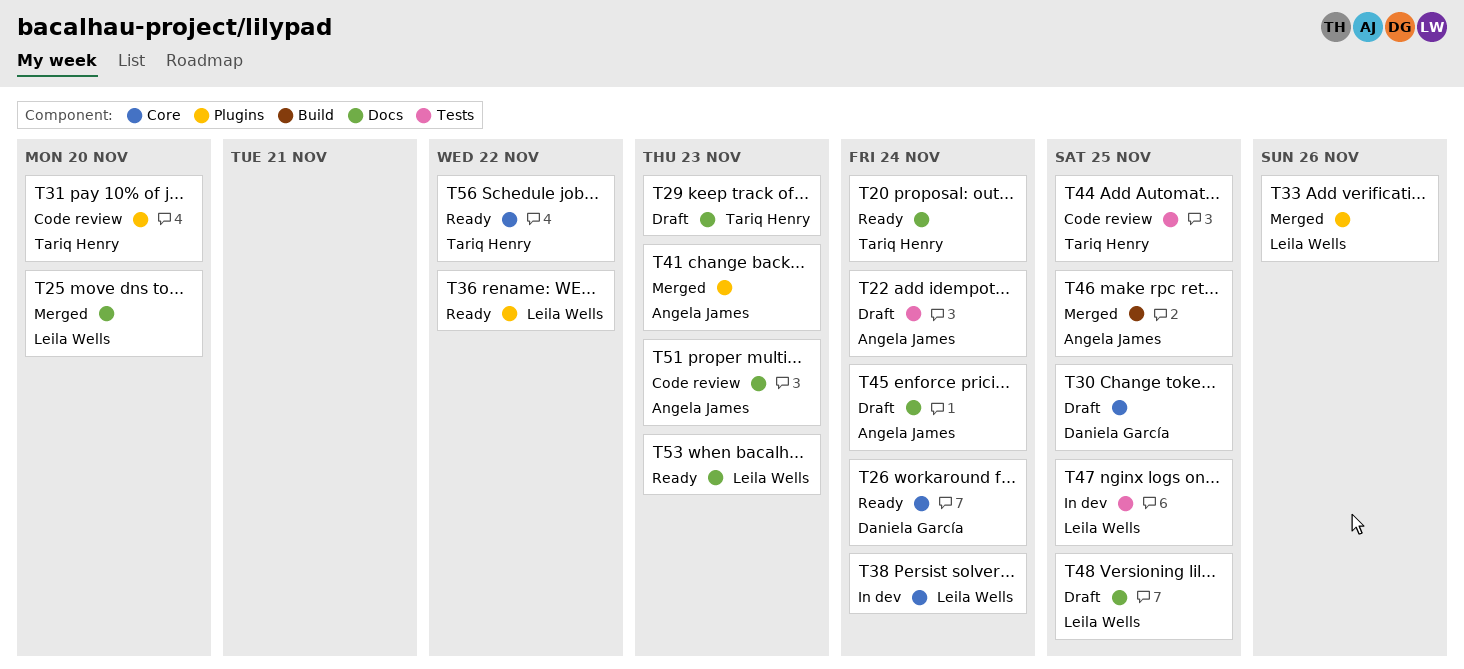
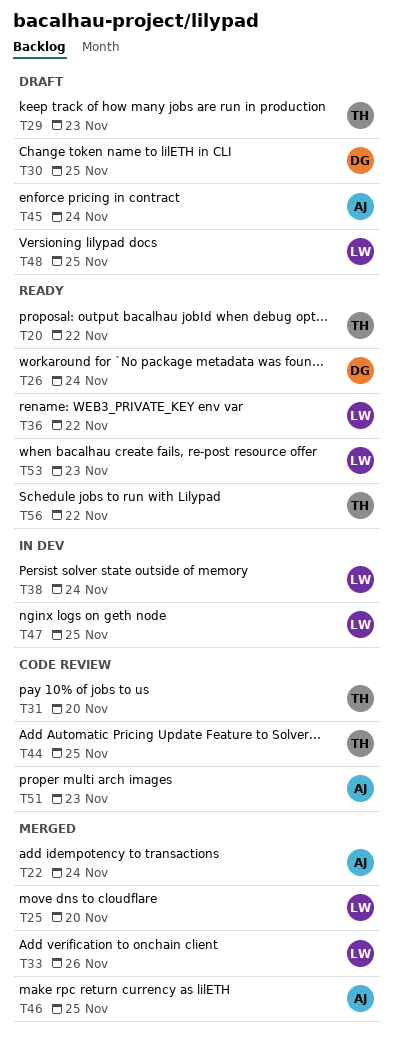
T20, due: Nov 24 -> Nov 22
T22, status: Draft -> Merged
T41: present -> none

